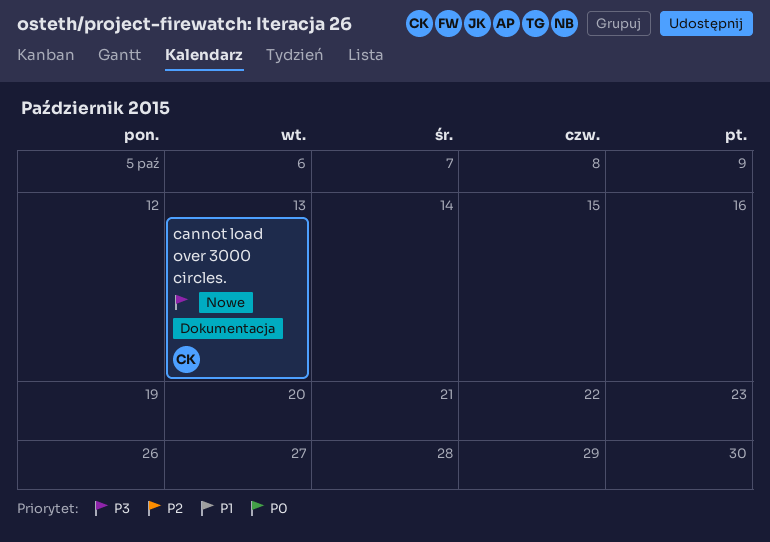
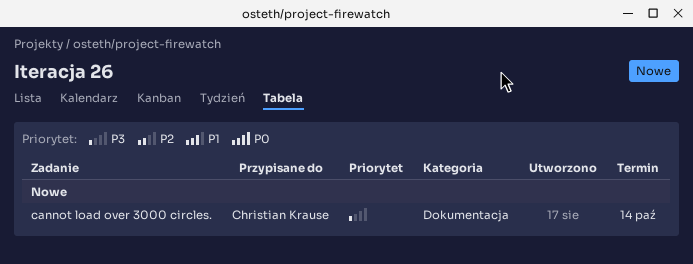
cannot load over 3000 circles., due: Oct 13 -> Oct 14

